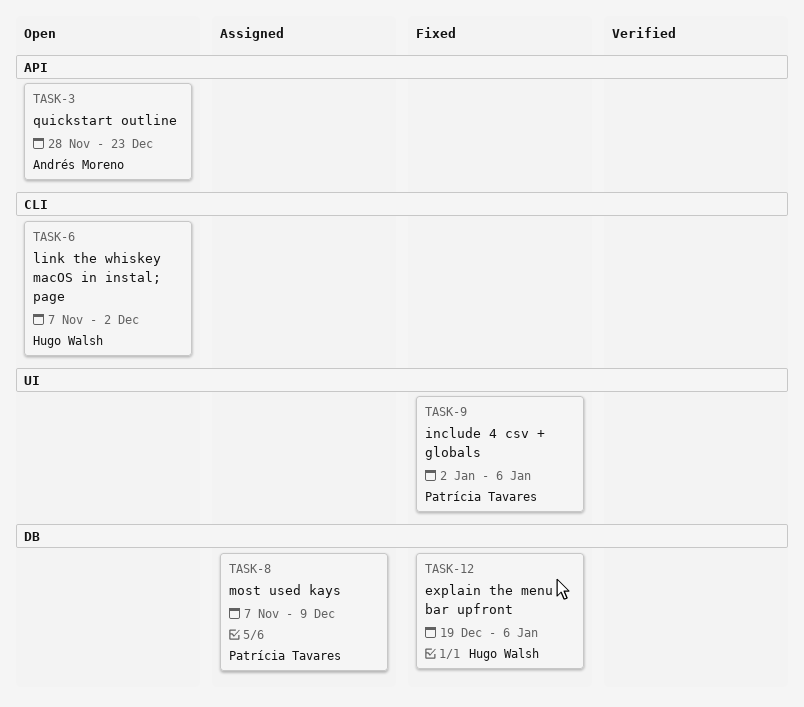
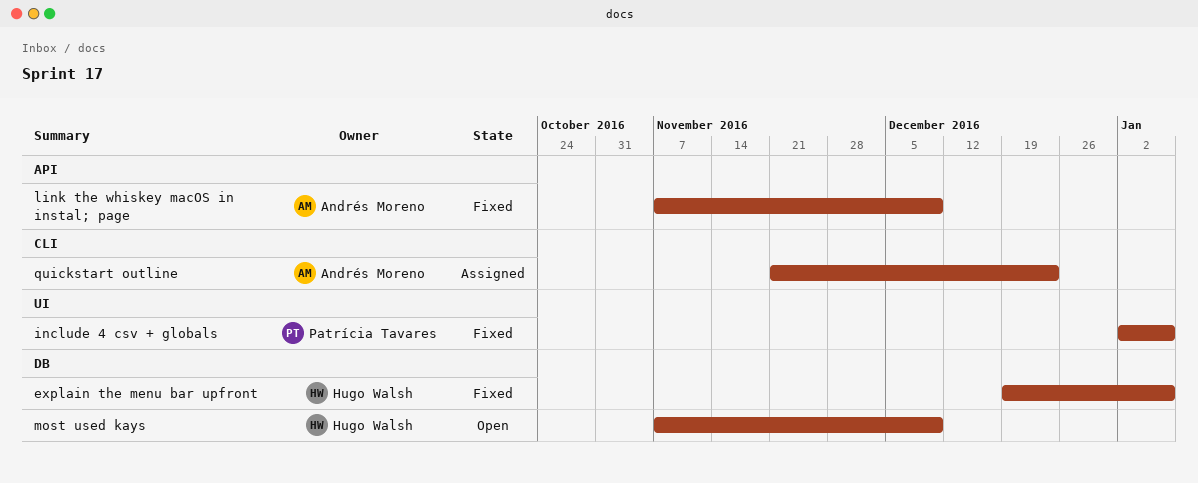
link the whiskey macOS in instal; page, status: Open -> Fixed
link the whiskey macOS in instal; page, owner: Hugo Walsh -> Andrés Moreno
link the whiskey macOS in instal; page, label: CLI -> API
link the whiskey macOS in instal; page, due: Dec 2 -> Dec 9
most used kays, status: Assigned -> Open
most used kays, owner: Patrícia Tavares -> Hugo Walsh
quickstart outline, status: Open -> Assigned
quickstart outline, label: API -> CLI
quickstart outline, start: Nov 28 -> Nov 21

